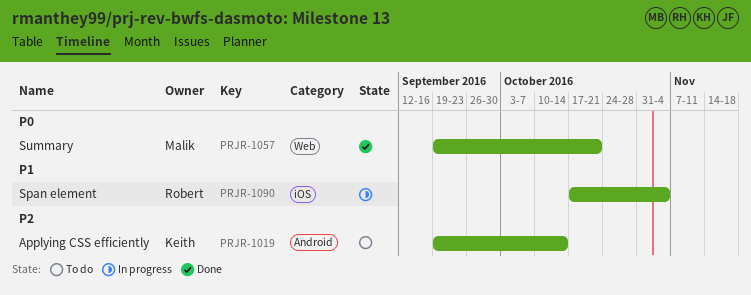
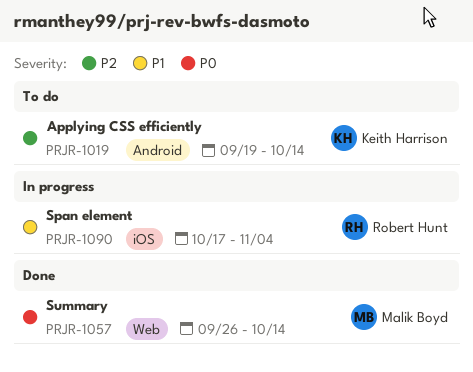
PRJR-1057, start: Sep 19 -> Sep 26
PRJR-1057, due: Oct 21 -> Oct 14

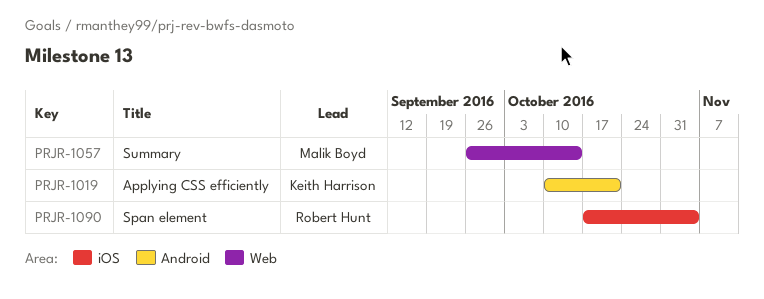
PRJR-1019, start: Sep 19 -> Oct 10
PRJR-1019, due: Oct 14 -> Oct 21

